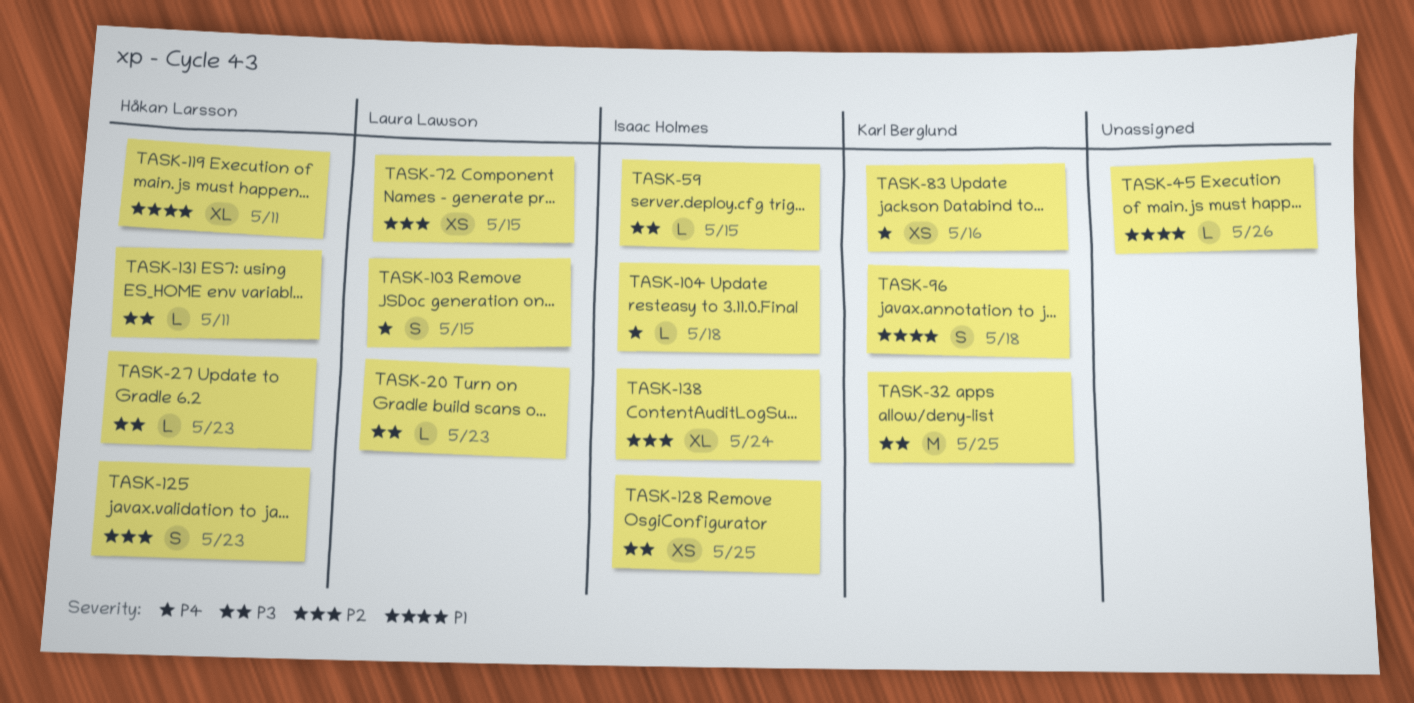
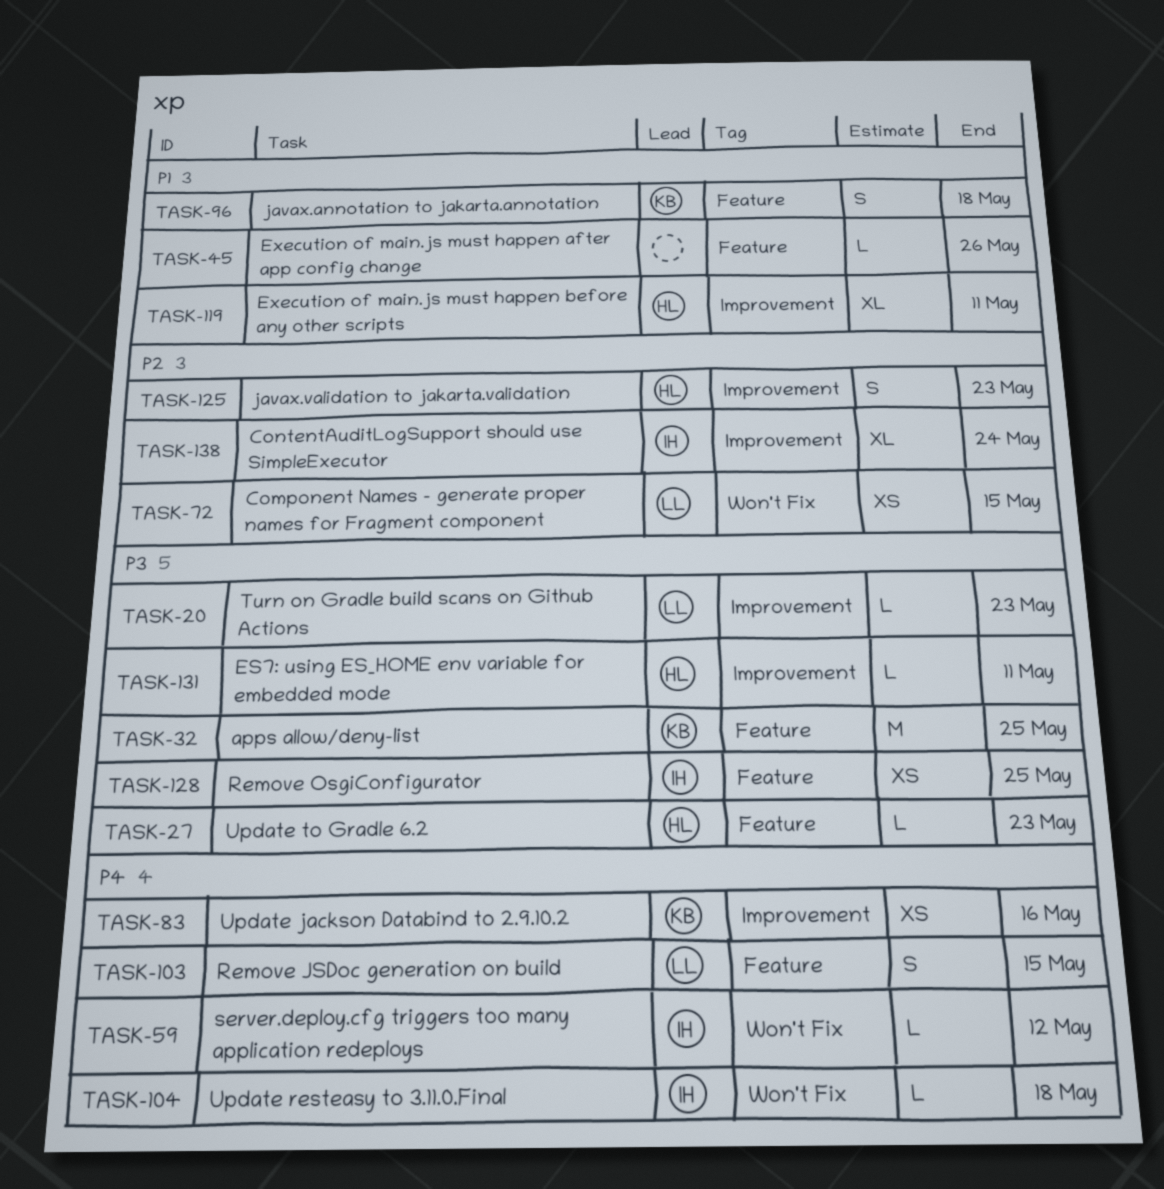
TASK-59, priority: P3 -> P4
TASK-59, due: May 15 -> May 12

